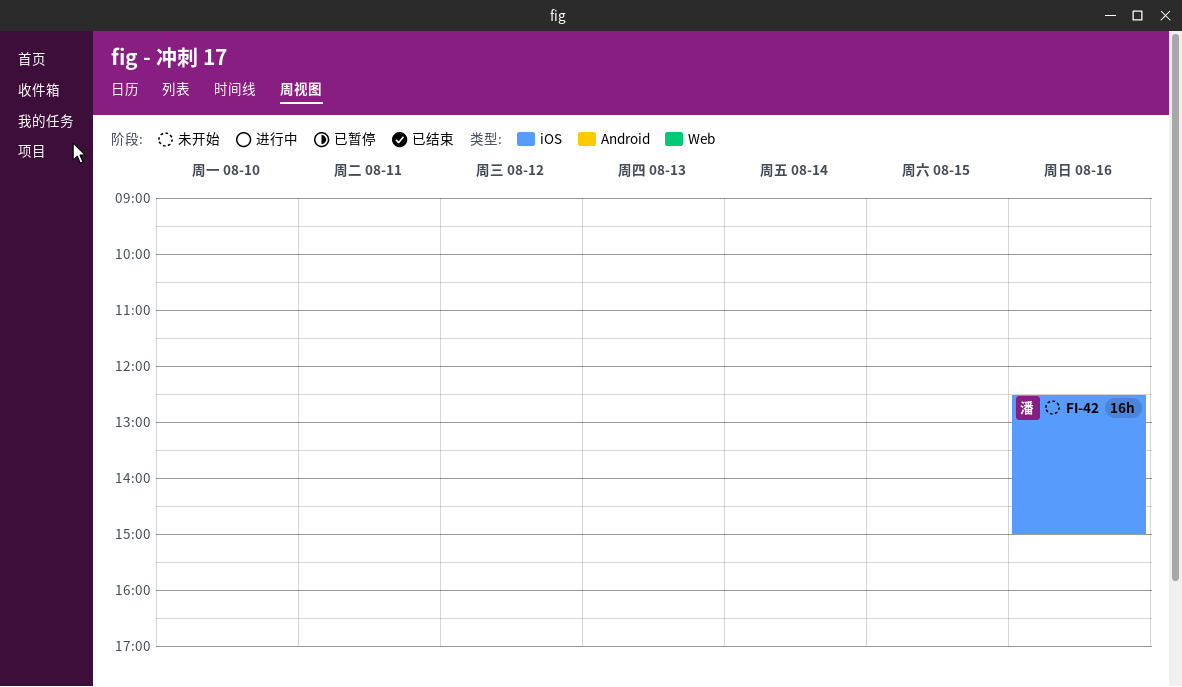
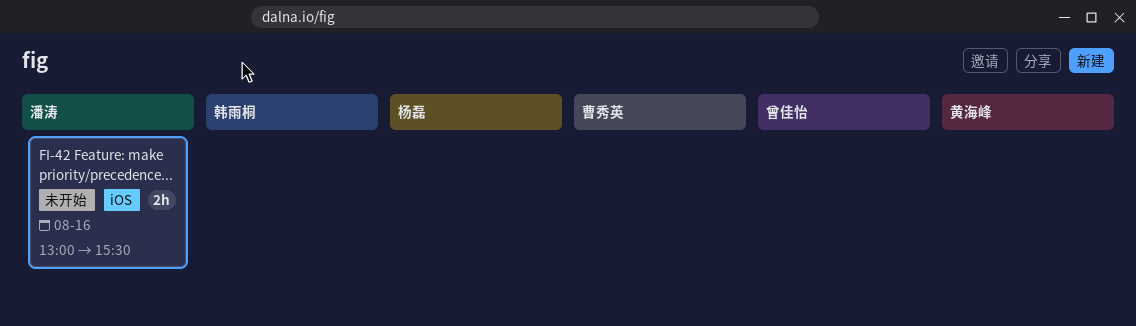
FI-42, estimate: 16h -> 2h
FI-42, begins: 12:30 -> 13:00
FI-42, ends: 15:00 -> 15:30

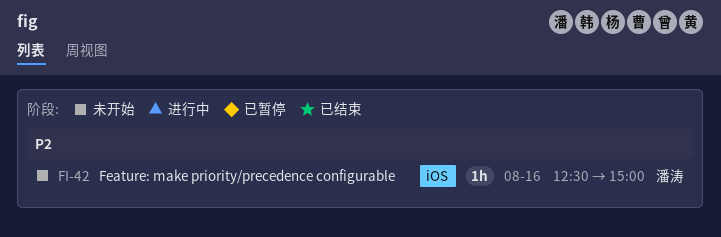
FI-42, estimate: 2h -> 1h
FI-42, begins: 13:00 -> 12:30
FI-42, ends: 15:30 -> 15:00

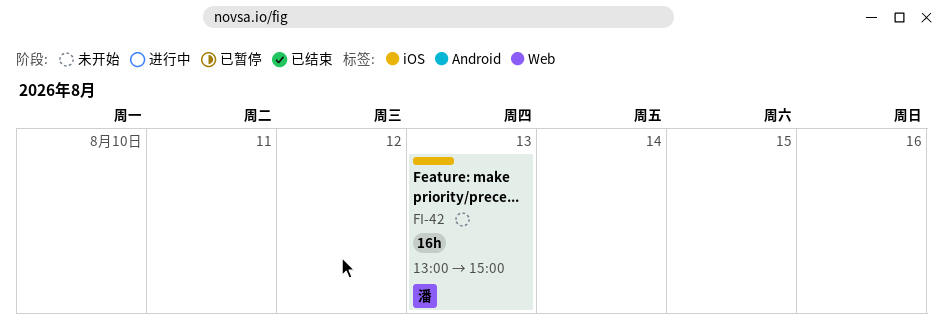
FI-42, estimate: 1h -> 16h
FI-42, day: Aug 16 -> Aug 13
FI-42, begins: 12:30 -> 13:00

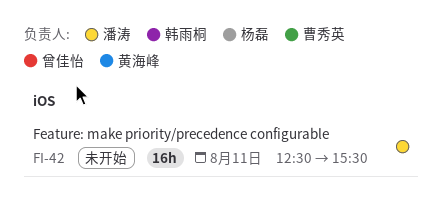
FI-42, day: Aug 13 -> Aug 11
FI-42, begins: 13:00 -> 12:30
FI-42, ends: 15:00 -> 15:30

